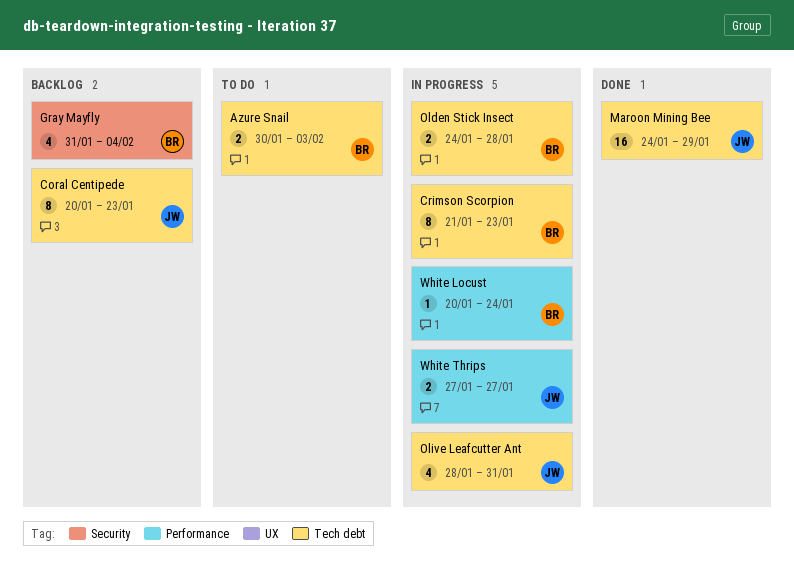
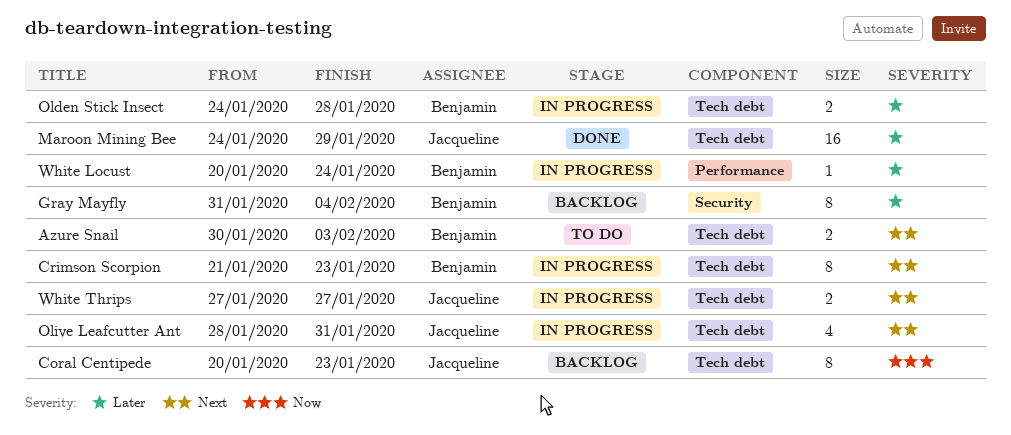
Gray Mayfly, estimate: 4 -> 8
White Thrips, label: Performance -> Tech debt

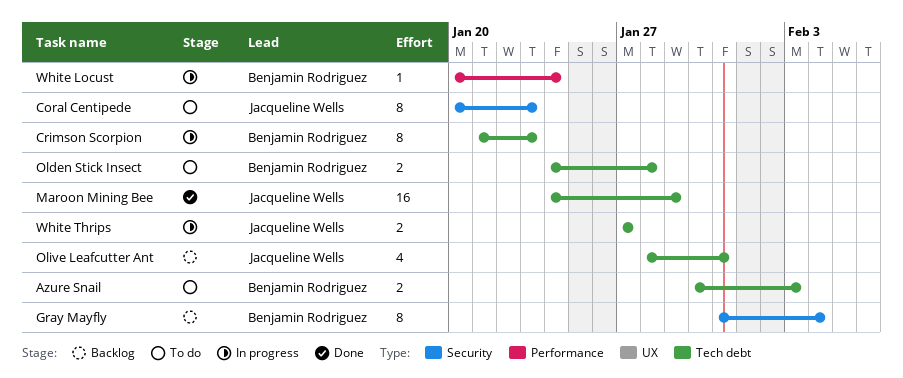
Coral Centipede, status: Backlog -> To do
Coral Centipede, label: Tech debt -> Security
Olden Stick Insect, status: In progress -> To do
Olive Leafcutter Ant, status: In progress -> Backlog

